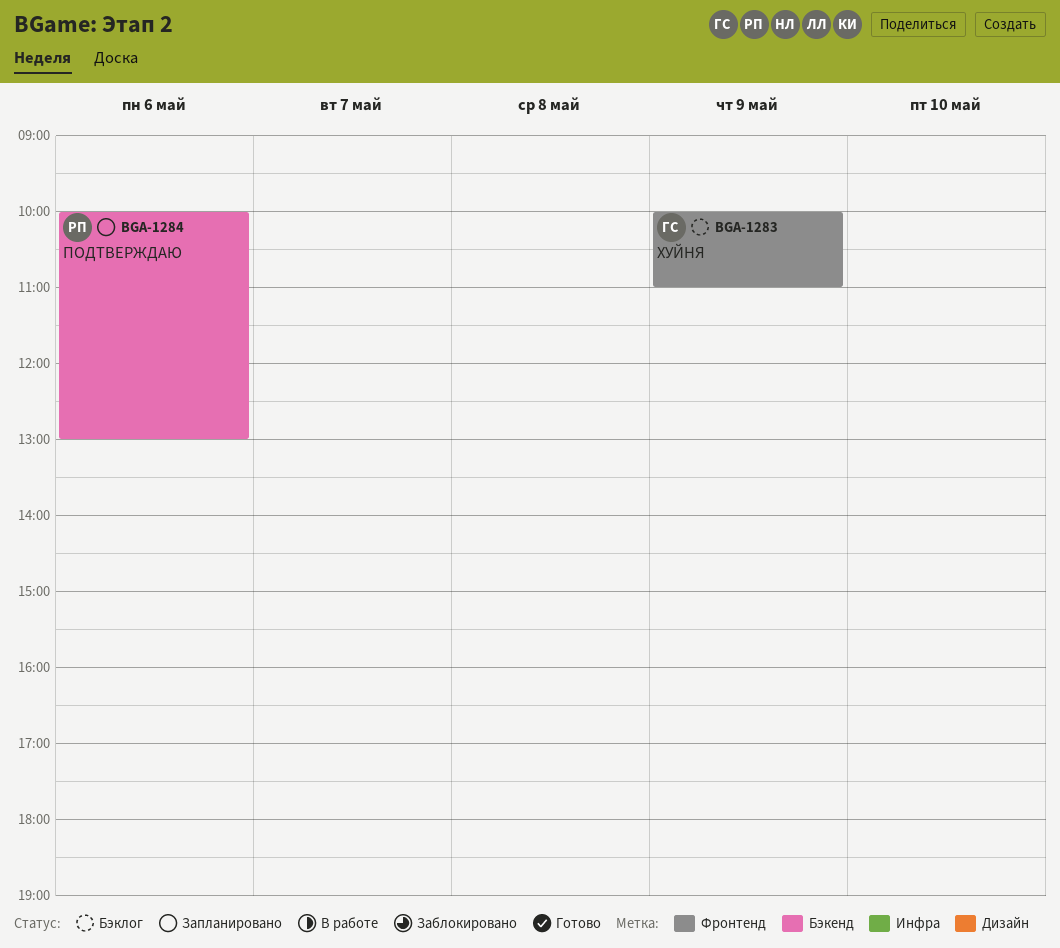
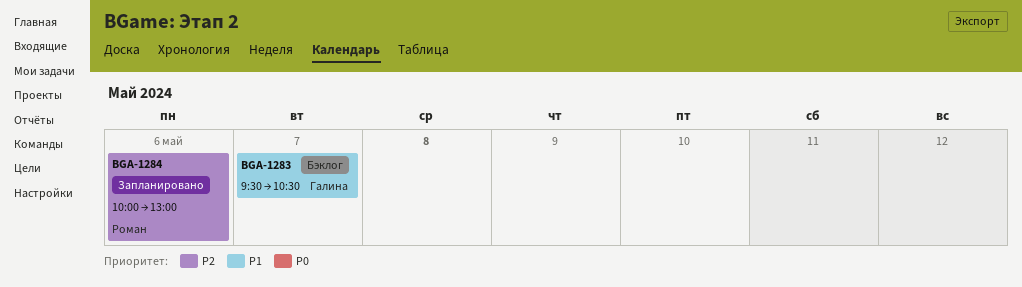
BGA-1283, day: May 9 -> May 7
BGA-1283, begins: 10:00 -> 09:30
BGA-1283, ends: 11:00 -> 10:30

